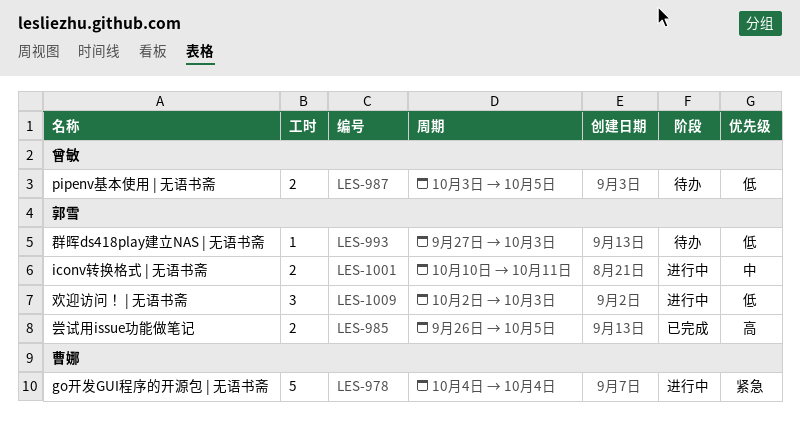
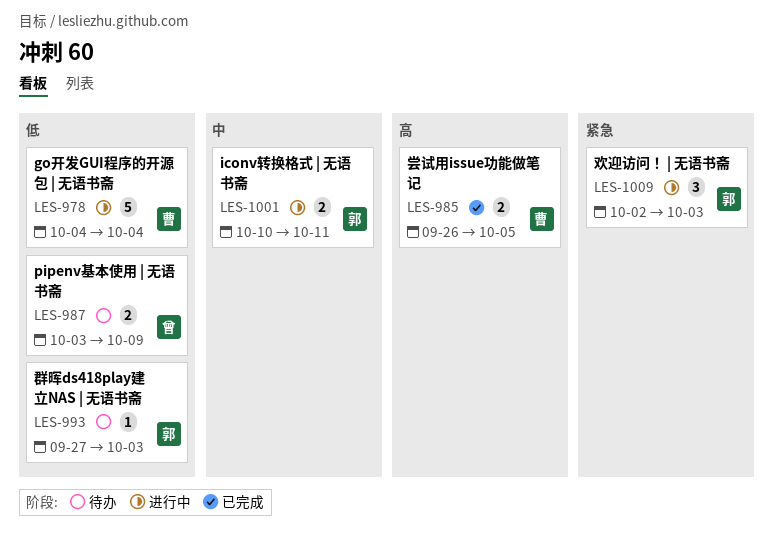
LES-978, priority: 紧急 -> 低
LES-985, owner: 郭雪 -> 曹娜
LES-987, due: Oct 5 -> Oct 9
LES-1009, priority: 低 -> 紧急

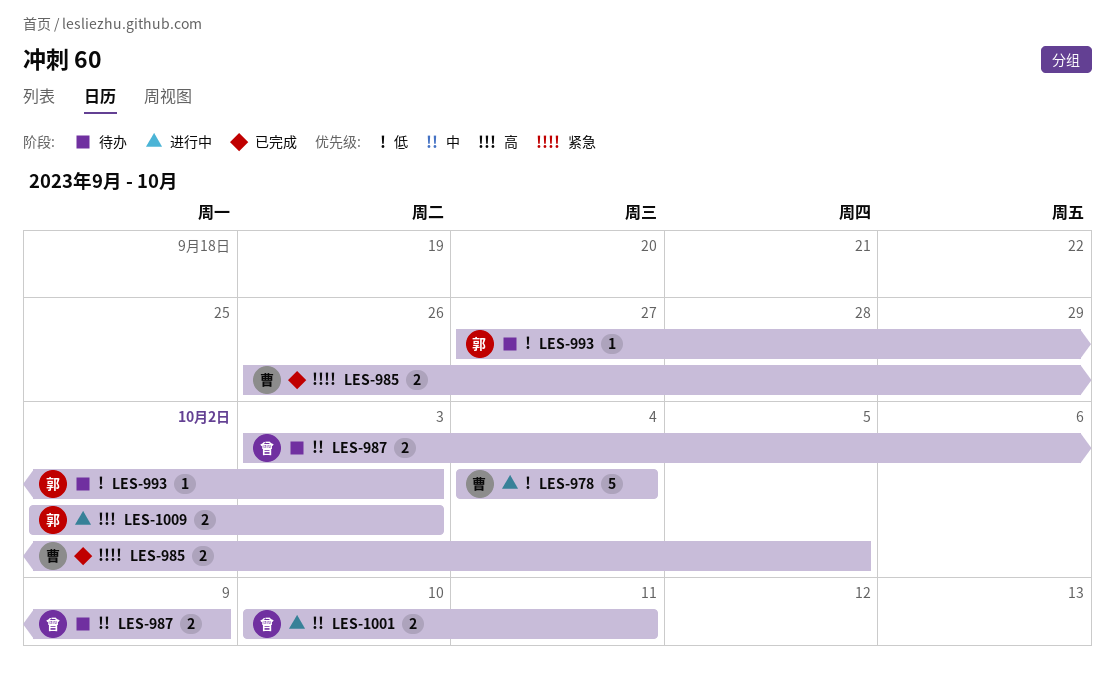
LES-985, priority: 高 -> 紧急
LES-987, priority: 低 -> 中
LES-1001, owner: 郭 -> 曾
LES-1009, priority: 紧急 -> 高
LES-1009, estimate: 3 -> 2

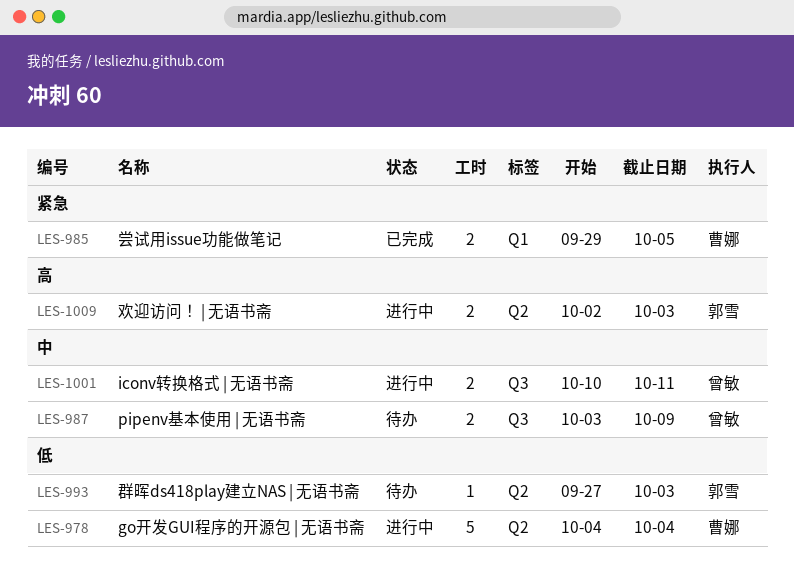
LES-985, start: Sep 26 -> Sep 29

